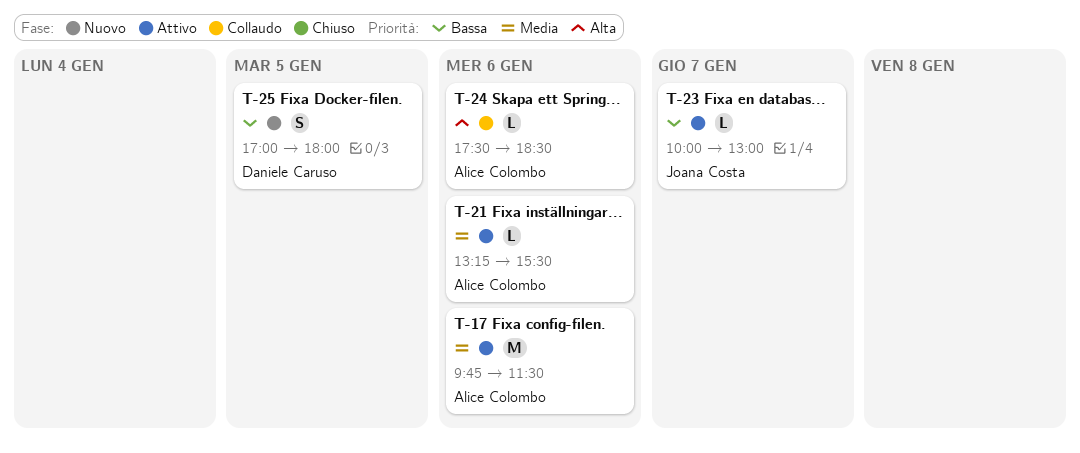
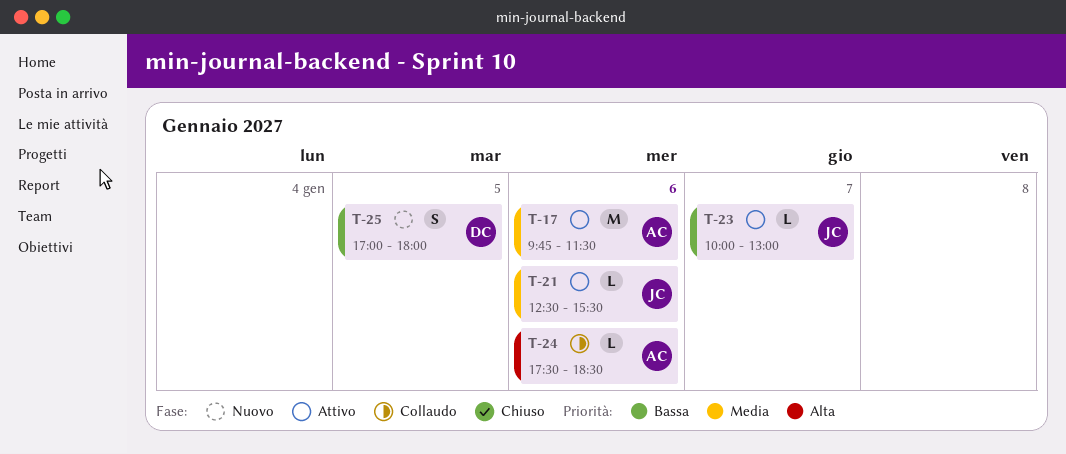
T-21, owner: Alice Colombo -> Joana Costa
T-21, begins: 13:15 -> 12:30

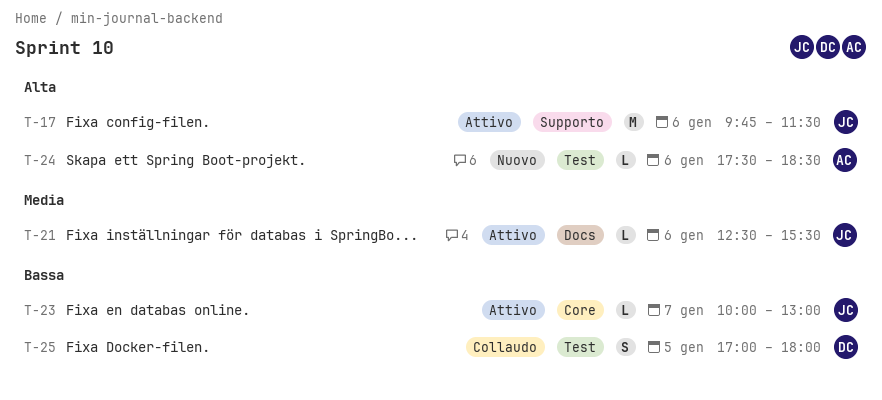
T-17, owner: AC -> JC
T-17, priority: Media -> Alta
T-24, status: Collaudo -> Nuovo
T-25, status: Nuovo -> Collaudo

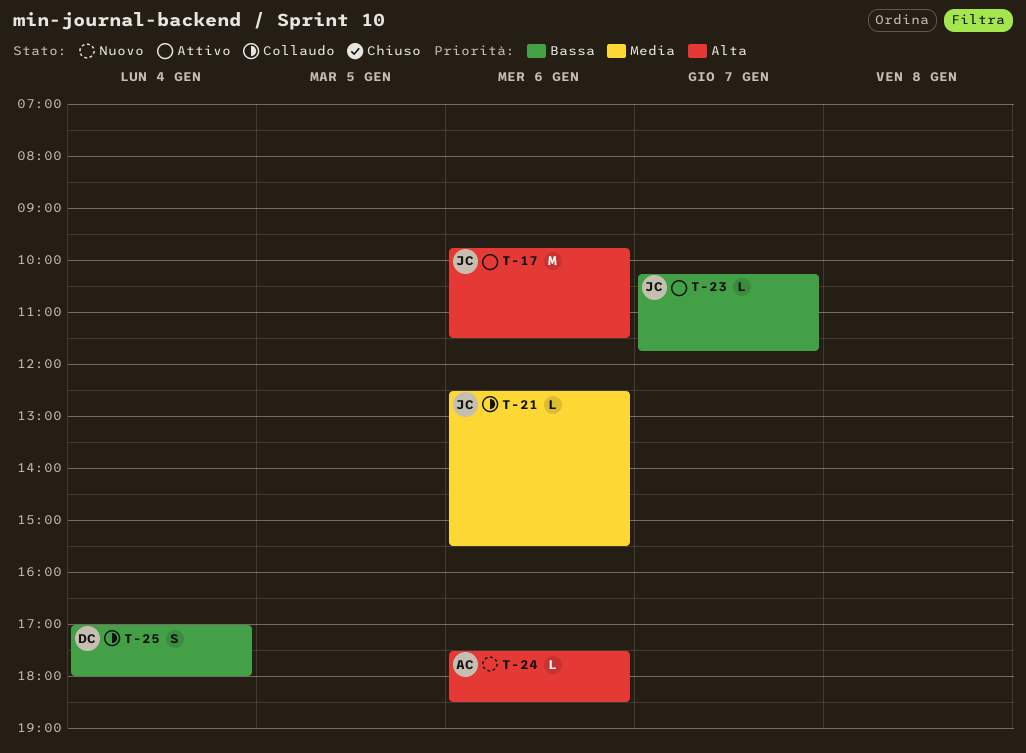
T-21, status: Attivo -> Collaudo
T-23, begins: 10:00 -> 10:15
T-23, ends: 13:00 -> 11:45
T-25, day: Jan 5 -> Jan 4

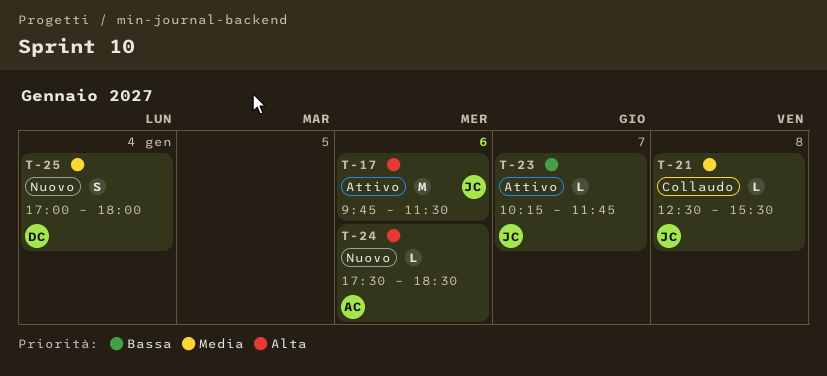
T-21, day: Jan 6 -> Jan 8
T-25, status: Collaudo -> Nuovo
T-25, priority: Bassa -> Media

